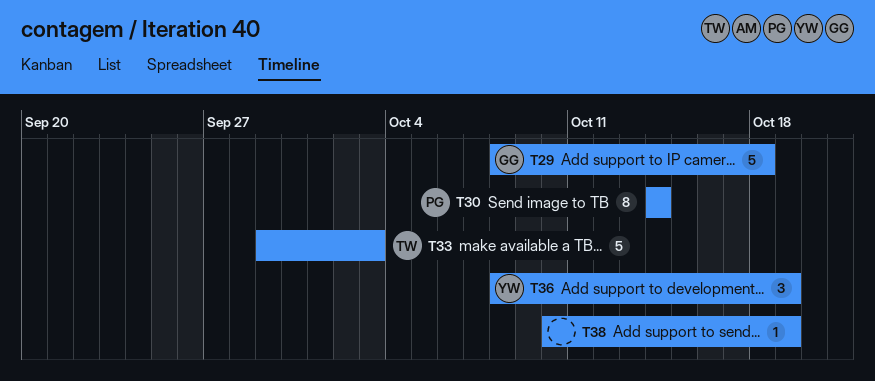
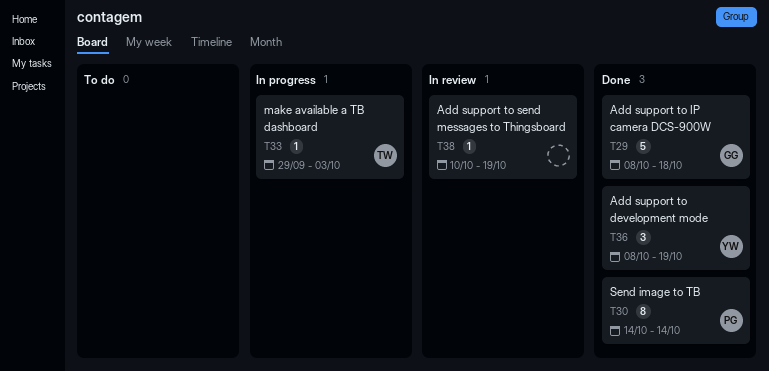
T33, estimate: 5 -> 1

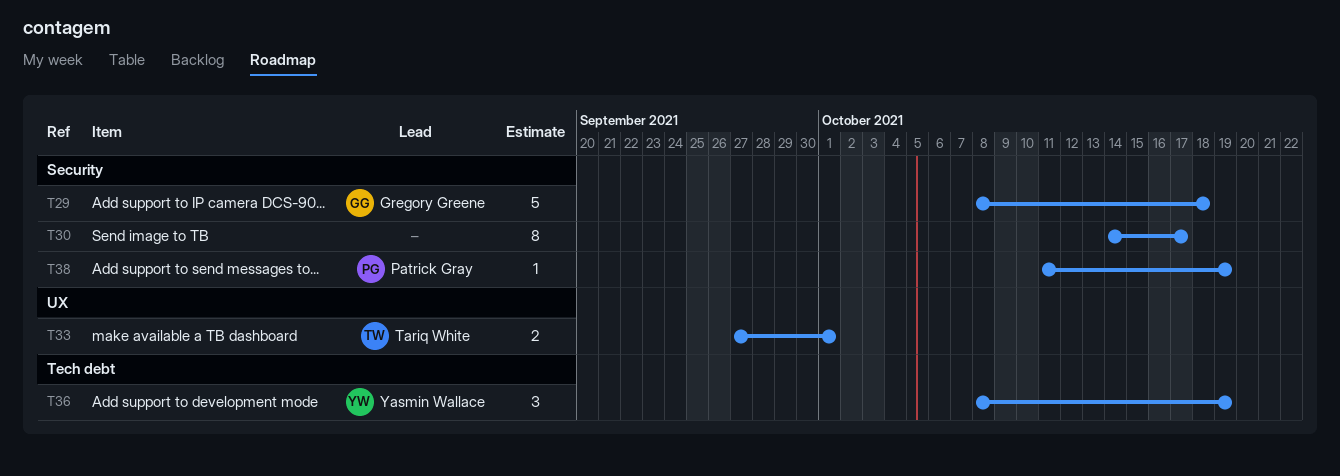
T30, owner: Patrick Gray -> none
T30, due: Oct 14 -> Oct 17
T33, estimate: 1 -> 2
T33, start: Sep 29 -> Sep 27
T33, due: Oct 3 -> Oct 1
T38, owner: none -> Patrick Gray
T38, start: Oct 10 -> Oct 11

